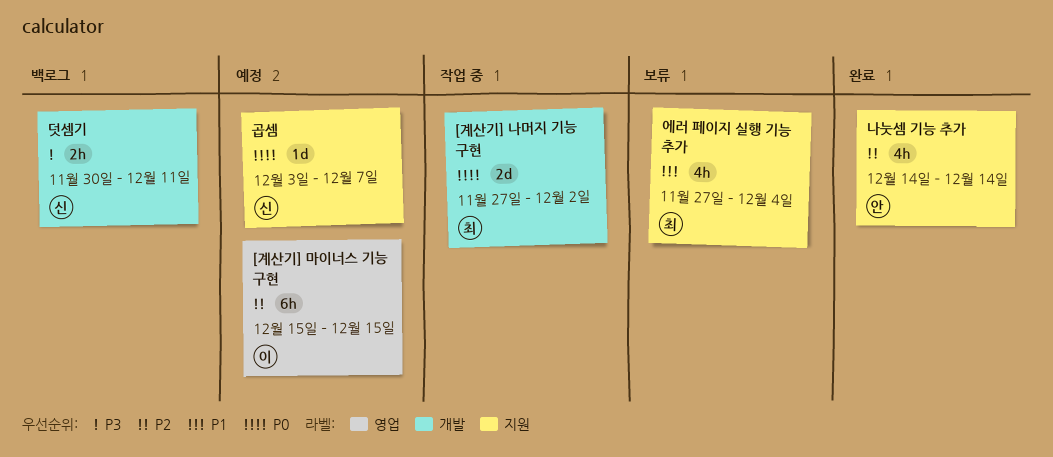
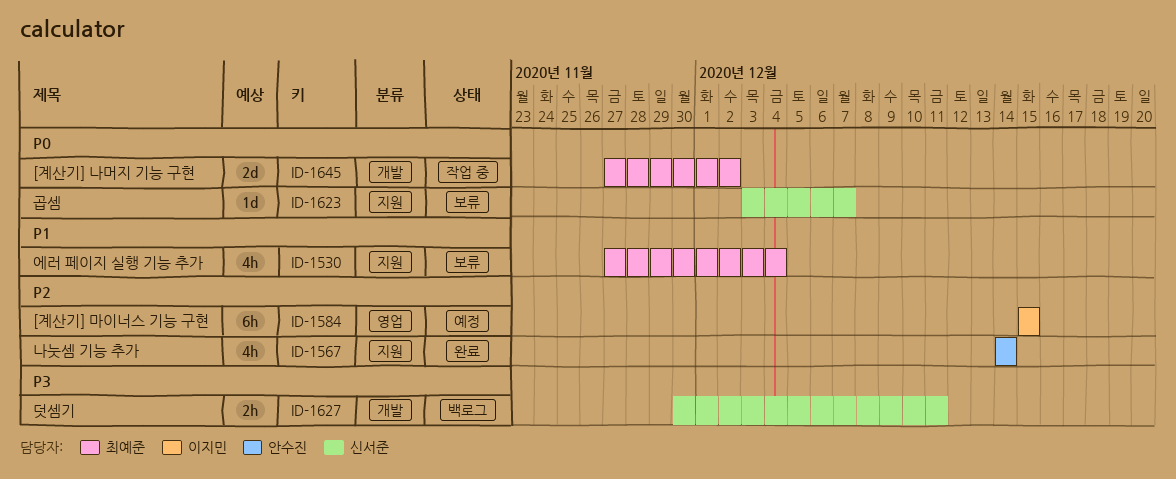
곱셈, status: 예정 -> 보류

